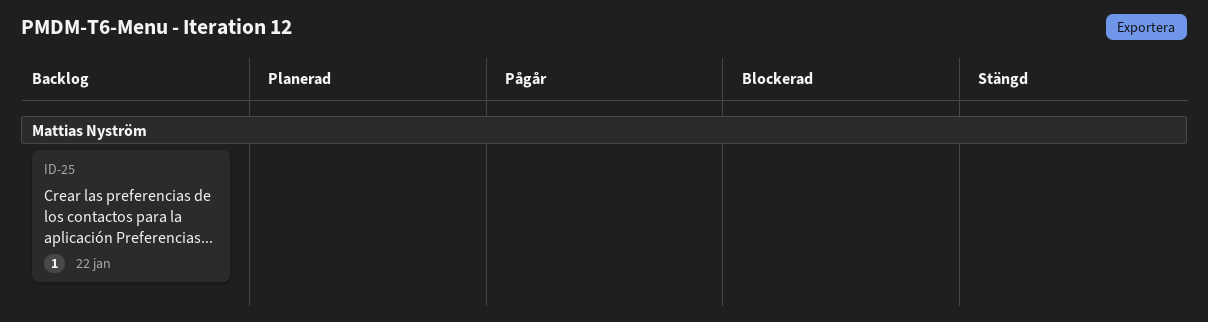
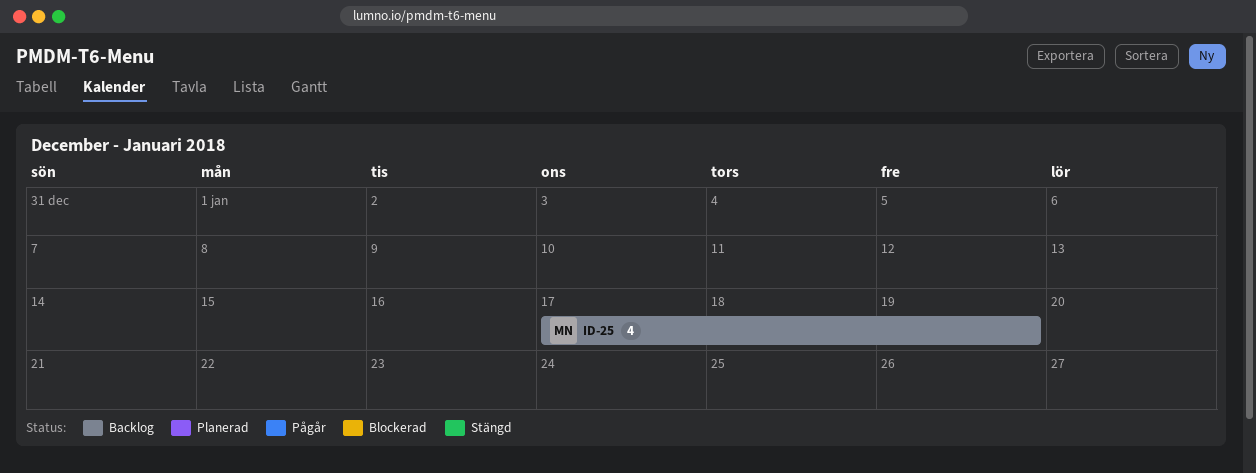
ID-25, estimate: 1 -> 4
ID-25, due: Jan 22 -> Jan 19

